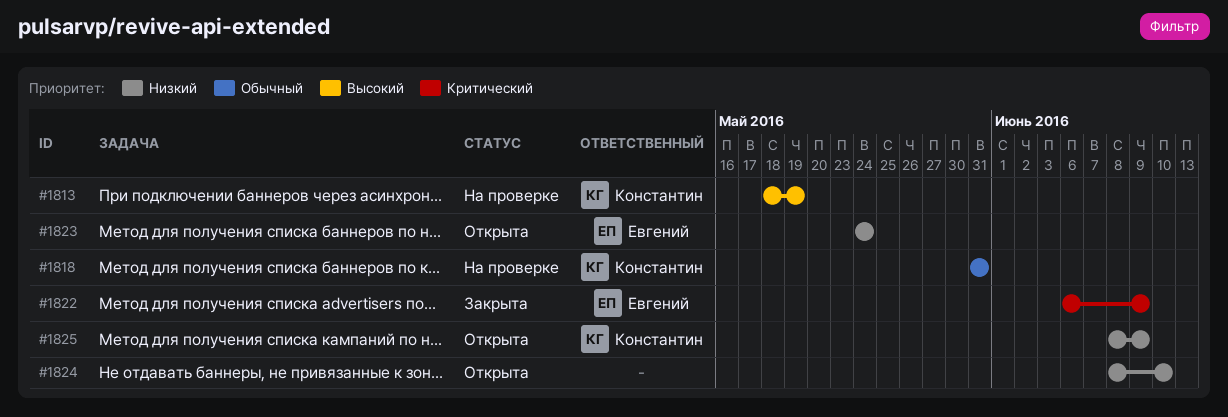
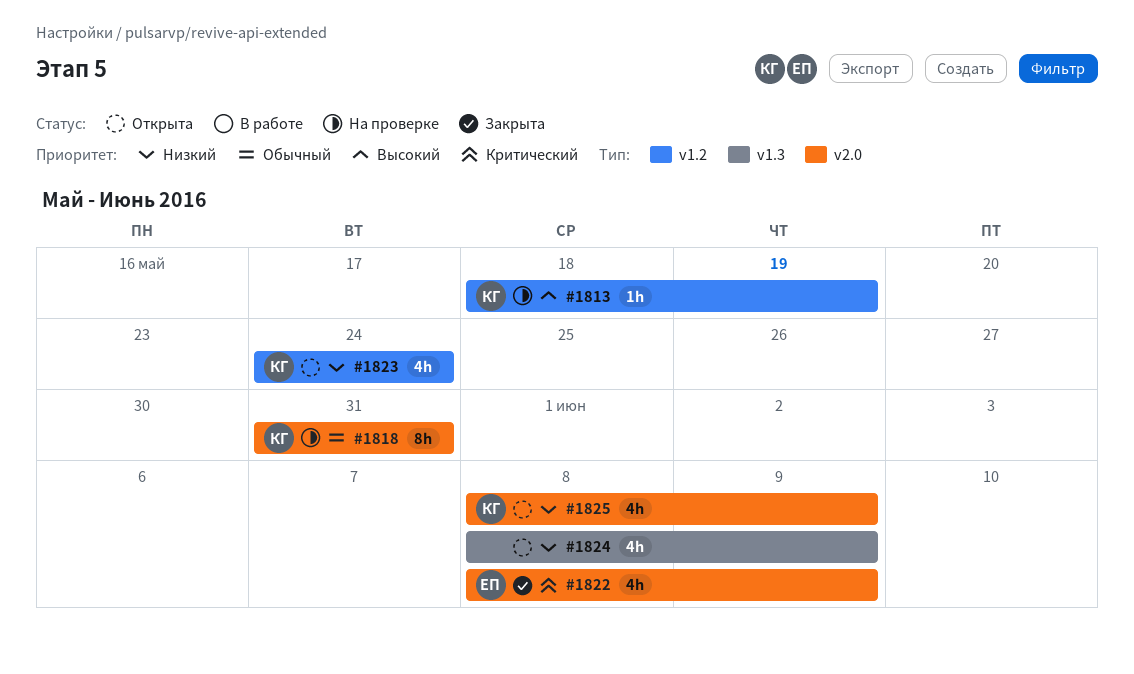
#1822, start: Jun 6 -> Jun 8
#1823, owner: Евгений -> Константин
#1824, due: Jun 10 -> Jun 9

